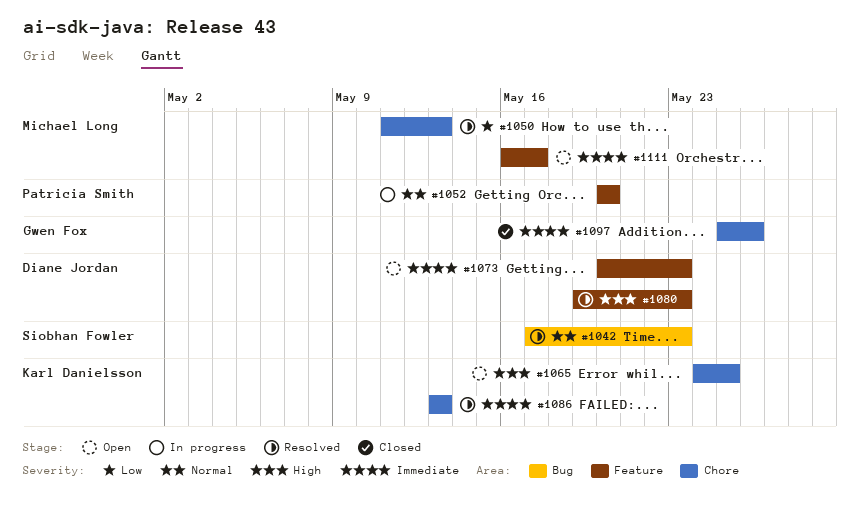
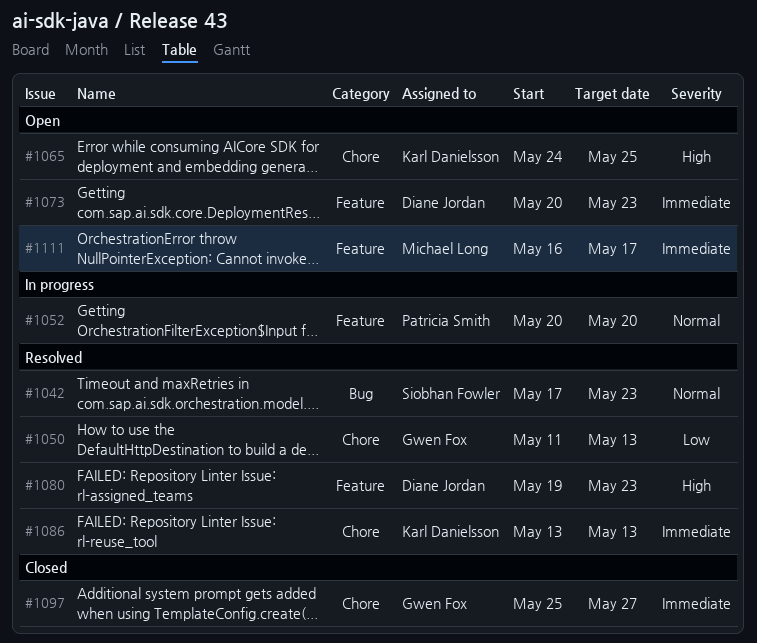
#1050, owner: Michael Long -> Gwen Fox
#1097, due: May 26 -> May 27

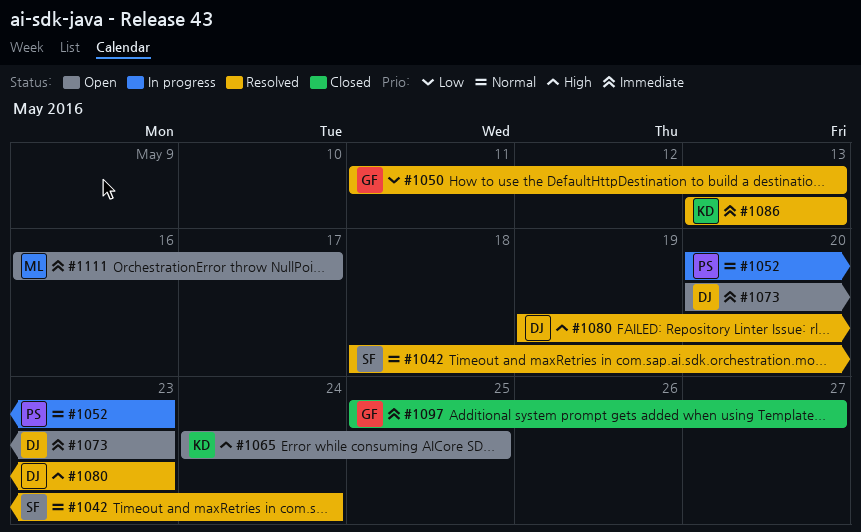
#1042, start: May 17 -> May 18
#1042, due: May 23 -> May 24
#1052, due: May 20 -> May 23

